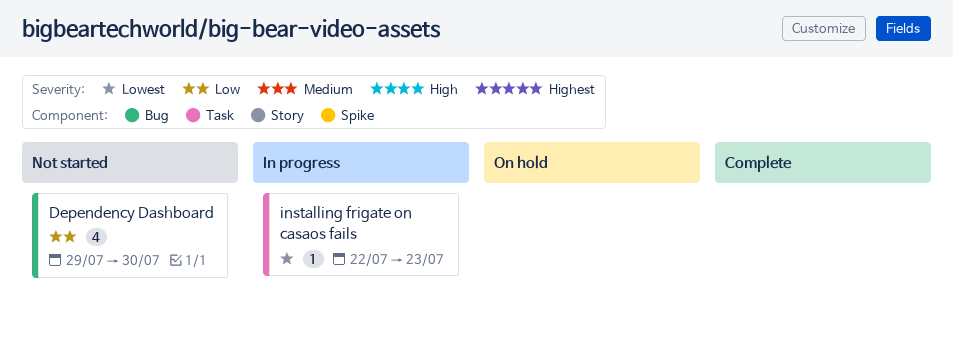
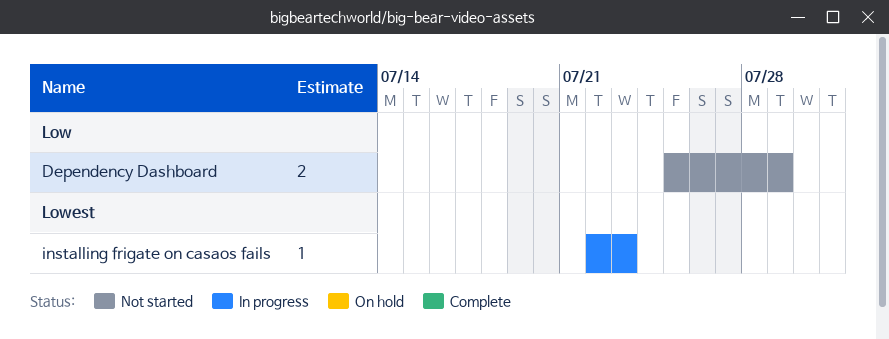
Dependency Dashboard, estimate: 4 -> 2
Dependency Dashboard, start: Jul 29 -> Jul 25
Dependency Dashboard, due: Jul 30 -> Jul 29

